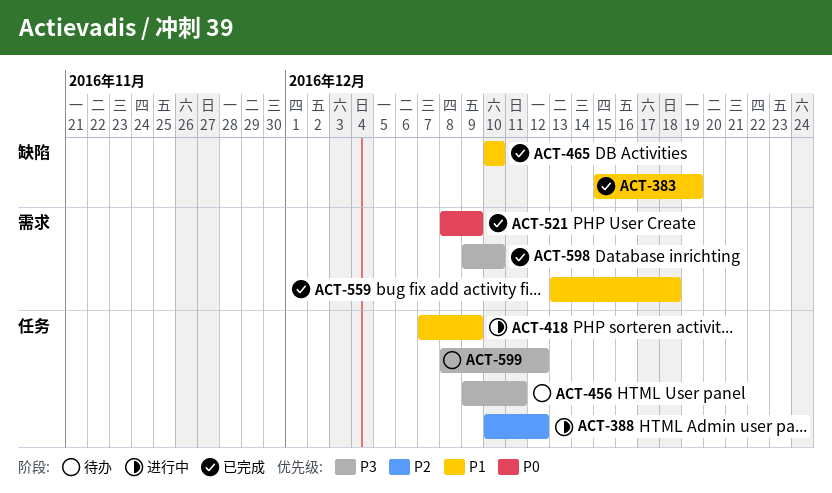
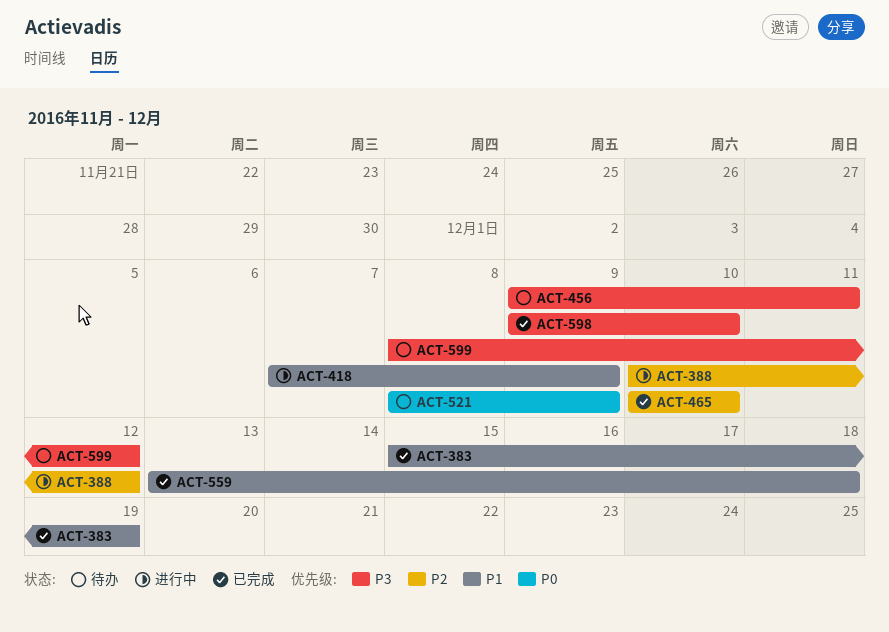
ACT-465, priority: P1 -> P2
ACT-521, status: 已完成 -> 待办

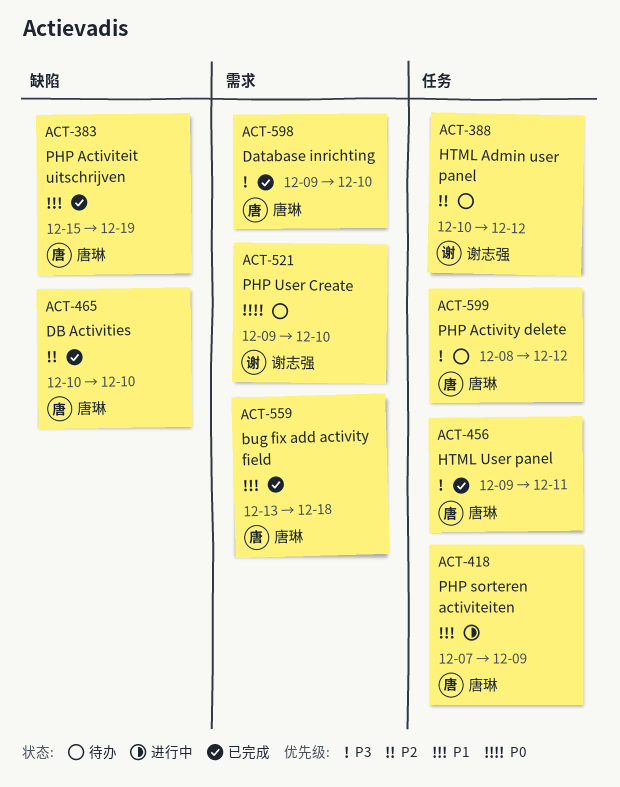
ACT-388, status: 进行中 -> 待办
ACT-456, status: 待办 -> 已完成
ACT-521, start: Dec 8 -> Dec 9
ACT-521, due: Dec 9 -> Dec 10

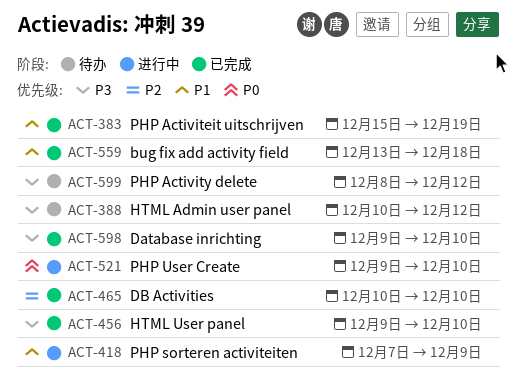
ACT-388, priority: P2 -> P3
ACT-456, due: Dec 11 -> Dec 10
ACT-521, status: 待办 -> 进行中

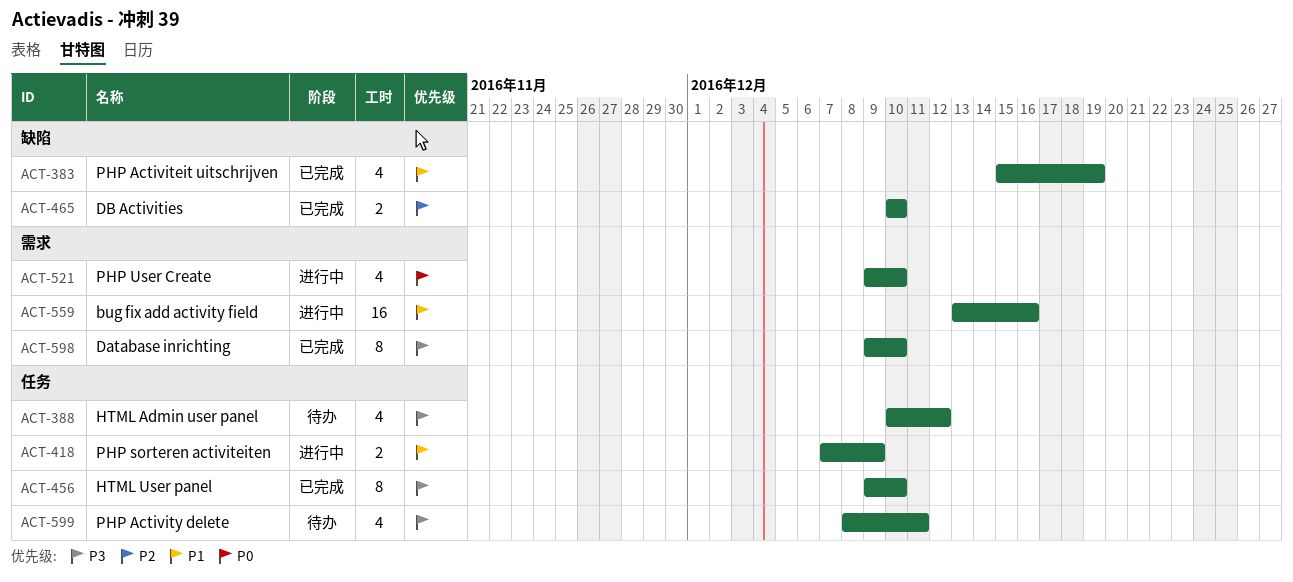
ACT-559, status: 已完成 -> 进行中
ACT-559, due: Dec 18 -> Dec 16
ACT-599, due: Dec 12 -> Dec 11

